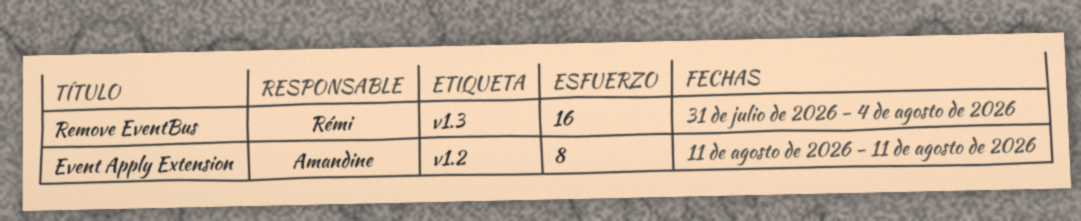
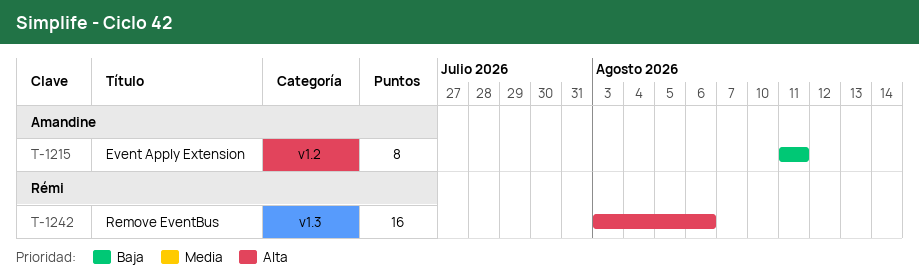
Remove EventBus, start: Jul 31 -> Aug 3
Remove EventBus, due: Aug 4 -> Aug 6

